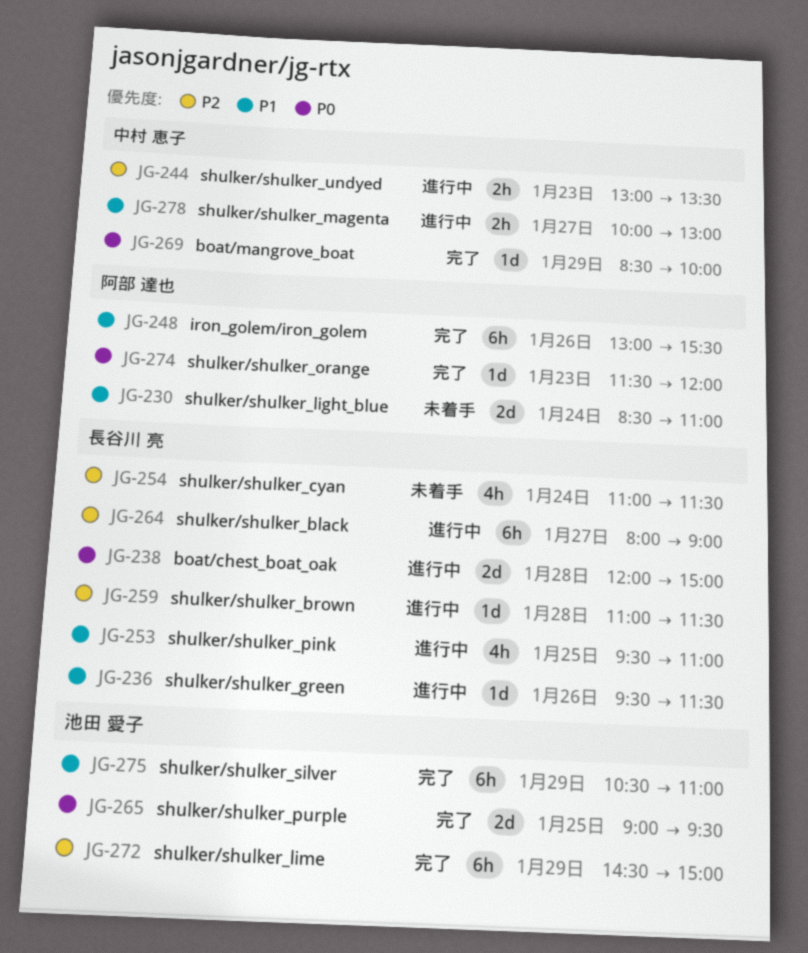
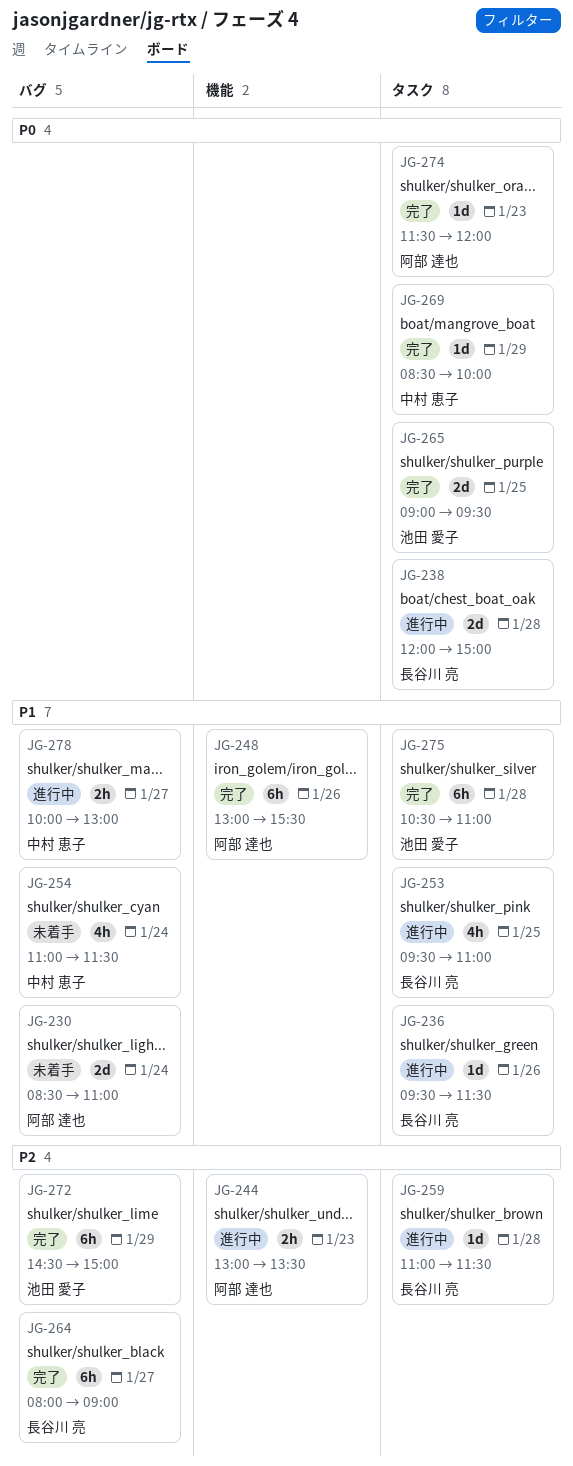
JG-244, owner: 中村 恵子 -> 阿部 達也
JG-254, owner: 長谷川 亮 -> 中村 恵子
JG-254, priority: P2 -> P1
JG-264, status: 進行中 -> 完了
JG-275, day: Jan 29 -> Jan 28

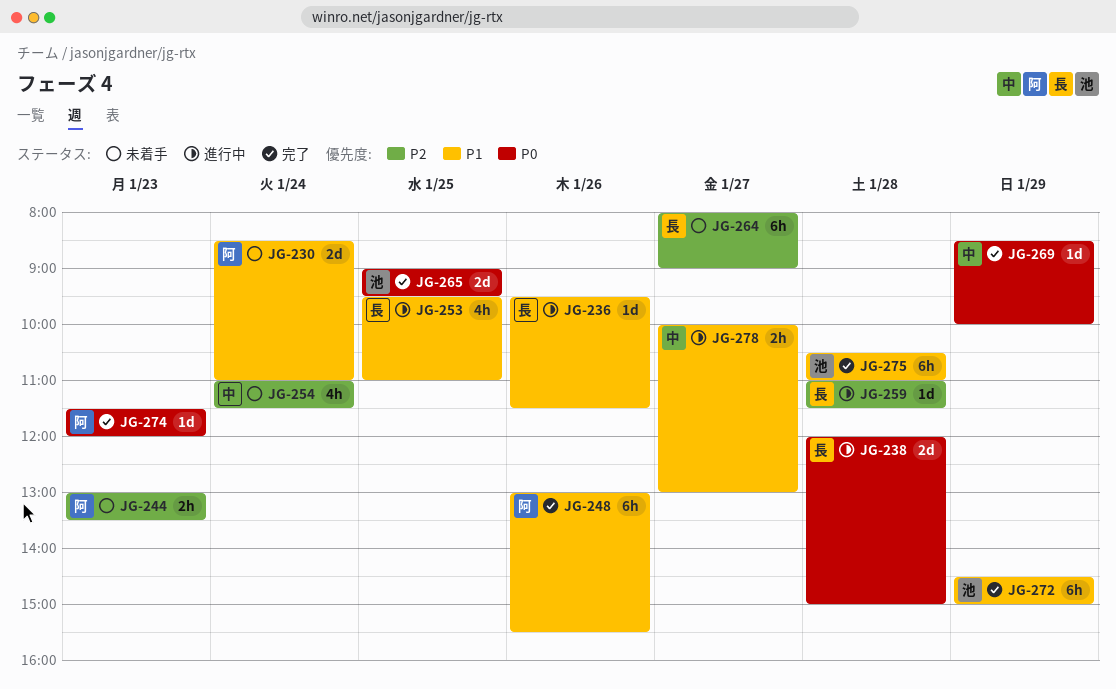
JG-244, status: 進行中 -> 未着手
JG-254, priority: P1 -> P2
JG-264, status: 完了 -> 未着手
JG-272, priority: P2 -> P1

